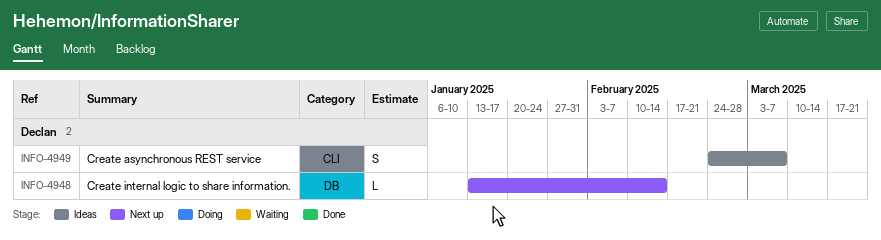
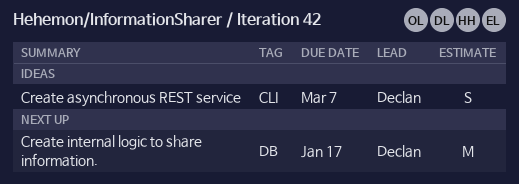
Create internal logic to share information., estimate: L -> M
Create internal logic to share information., due: Feb 14 -> Jan 17

